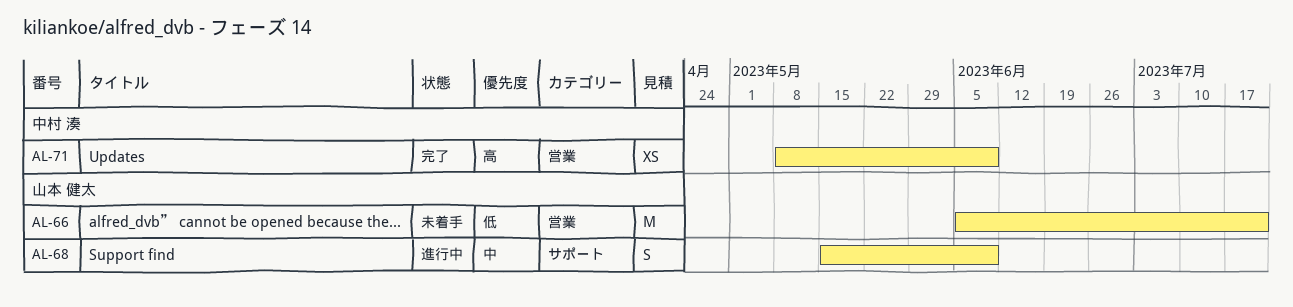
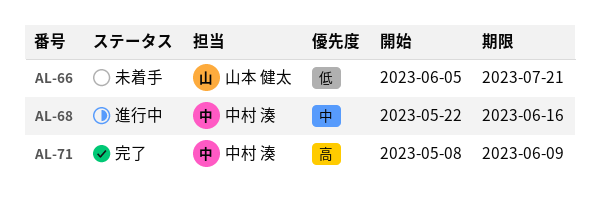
AL-68, owner: 山本 健太 -> 中村 湊
AL-68, start: May 15 -> May 22
AL-68, due: Jun 9 -> Jun 16

